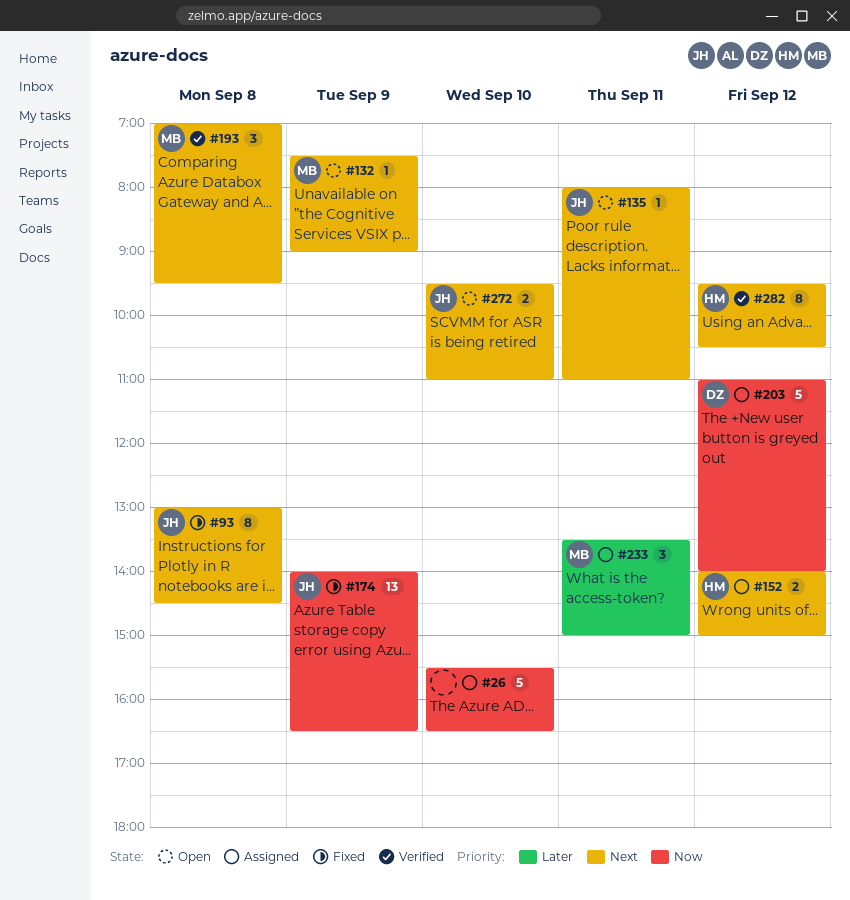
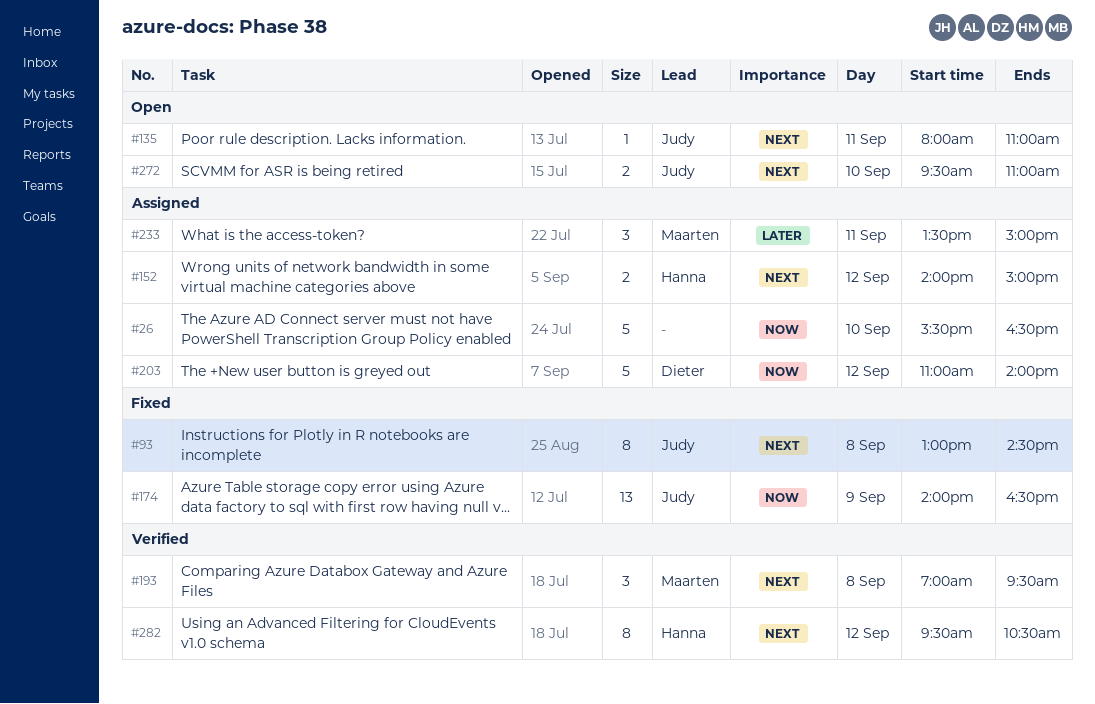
#132: present -> none

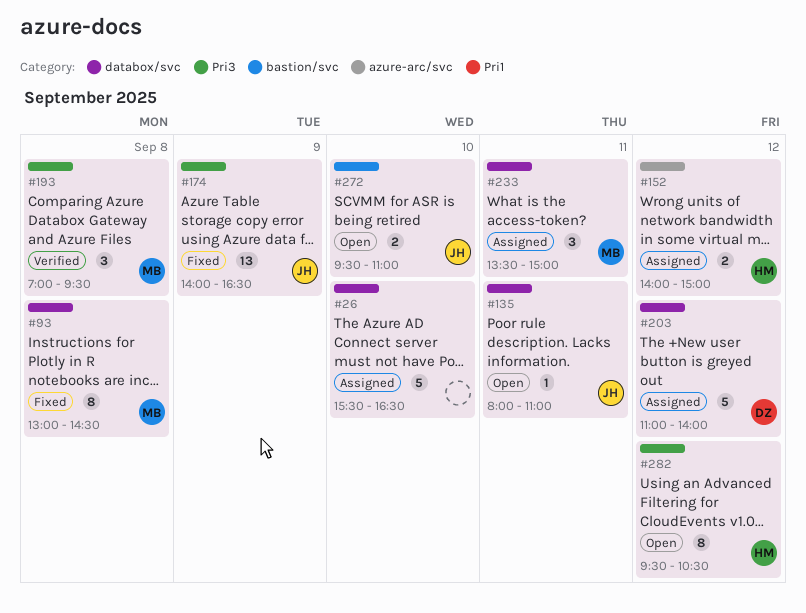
#93, owner: Judy -> Maarten
#282, status: Verified -> Open

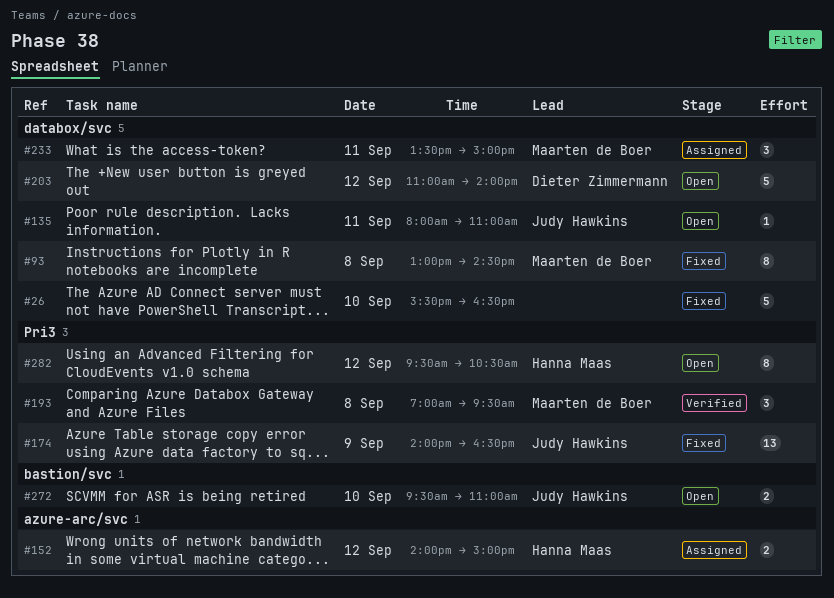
#26, status: Assigned -> Fixed
#203, status: Assigned -> Open

